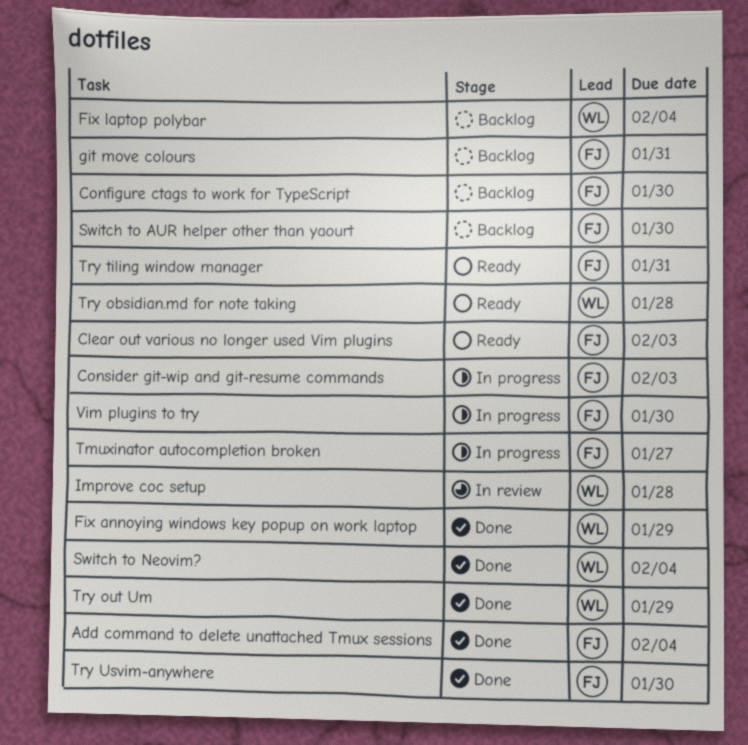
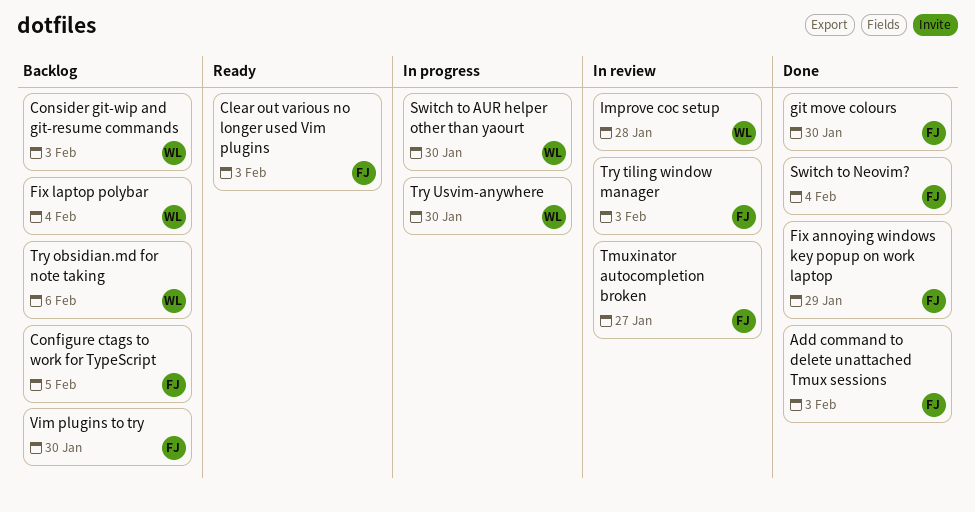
Add command to delete unattached Tmux sessions, due: Feb 4 -> Feb 3
Configure ctags to work for TypeScript, due: Jan 30 -> Feb 5
Consider git-wip and git-resume commands, status: In progress -> Backlog
Consider git-wip and git-resume commands, owner: FJ -> WL
Fix annoying windows key popup on work laptop, owner: WL -> FJ
git move colours, status: Backlog -> Done
git move colours, due: Jan 31 -> Jan 30
Switch to AUR helper other than yaourt, status: Backlog -> In progress
Switch to AUR helper other than yaourt, owner: FJ -> WL
Switch to Neovim?, owner: WL -> FJ
Tmuxinator autocompletion broken, status: In progress -> In review
Try obsidian.md for note taking, status: Ready -> Backlog
Try obsidian.md for note taking, due: Jan 28 -> Feb 6
Try out Um: present -> none
Try tiling window manager, status: Ready -> In review
Try tiling window manager, due: Jan 31 -> Feb 3
Try Usvim-anywhere, status: Done -> In progress
Try Usvim-anywhere, owner: FJ -> WL
Vim plugins to try, status: In progress -> Backlog

